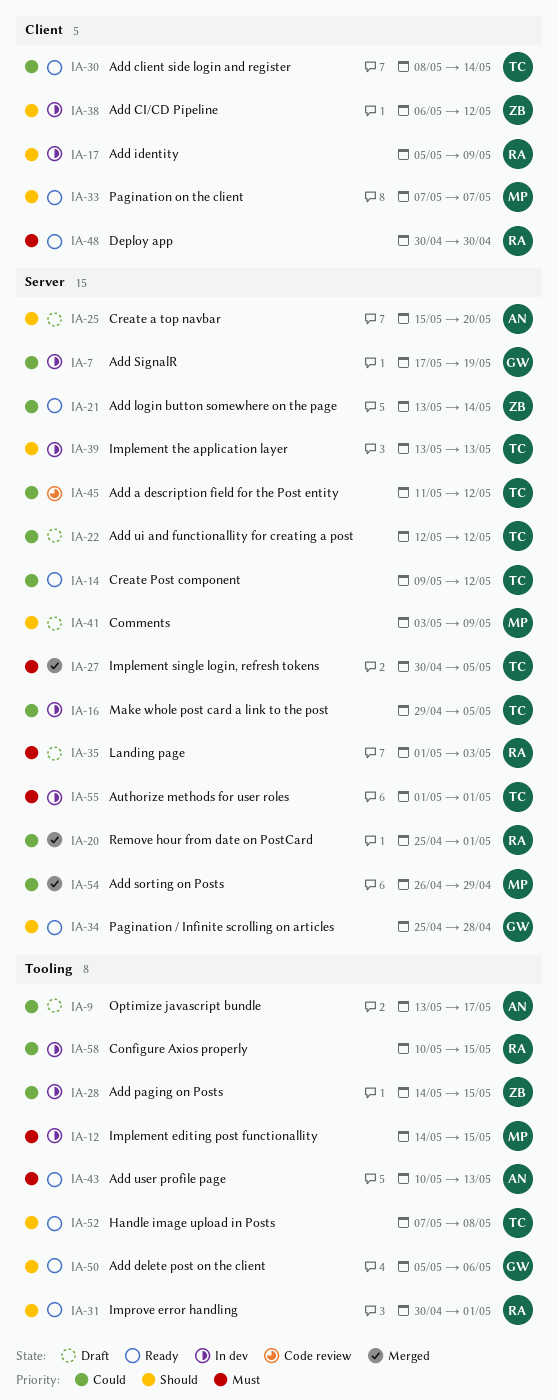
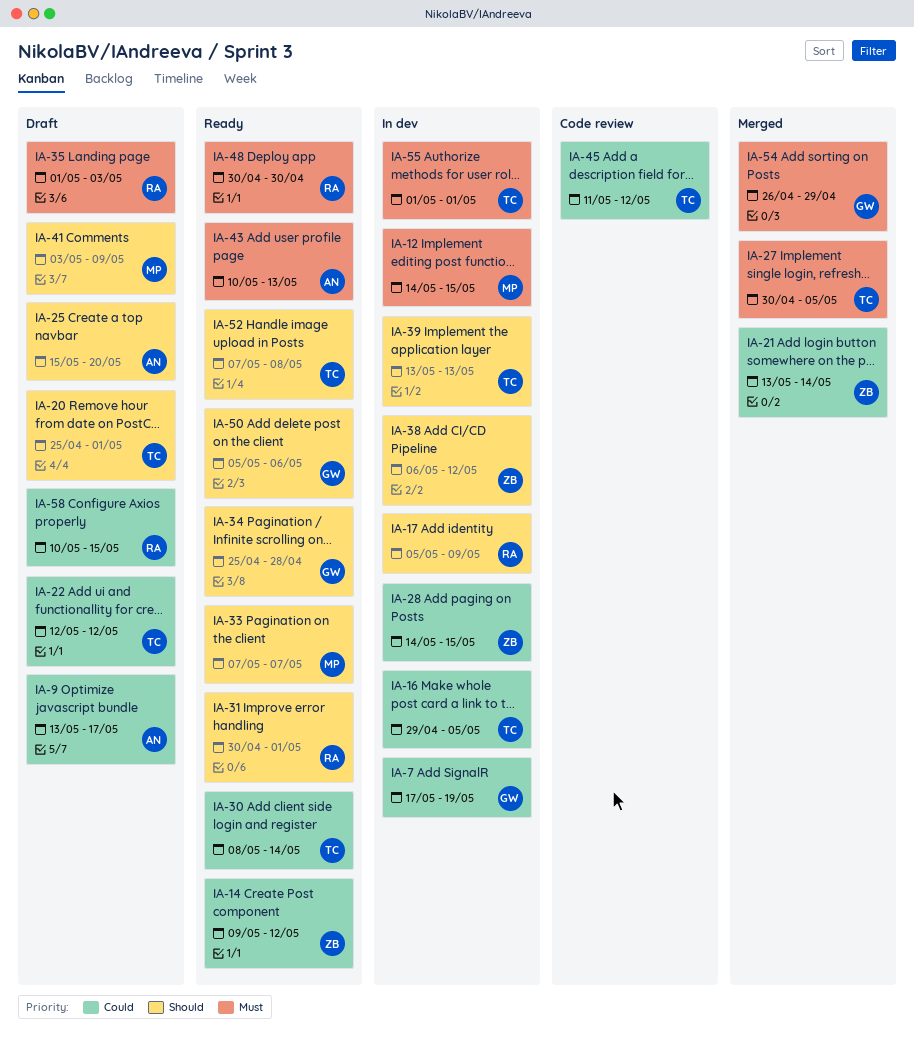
IA-14, owner: TC -> ZB
IA-20, status: Merged -> Draft
IA-20, owner: RA -> TC
IA-20, priority: Could -> Should
IA-21, status: Ready -> Merged
IA-54, owner: MP -> GW
IA-54, priority: Could -> Must
IA-58, status: In dev -> Draft

